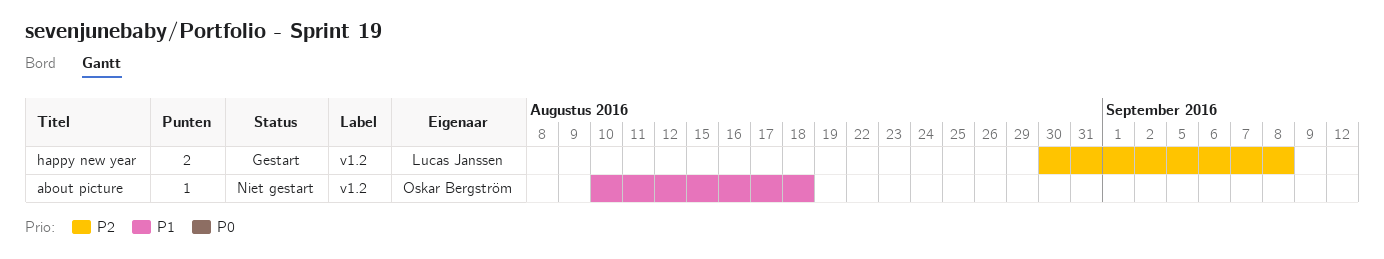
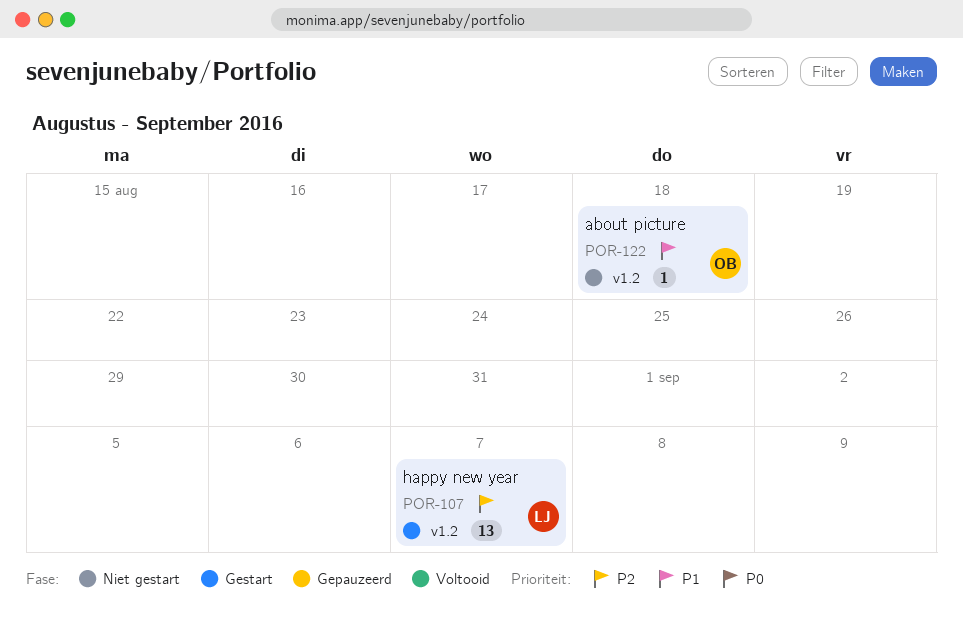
happy new year, estimate: 2 -> 13
happy new year, due: Sep 8 -> Sep 7

